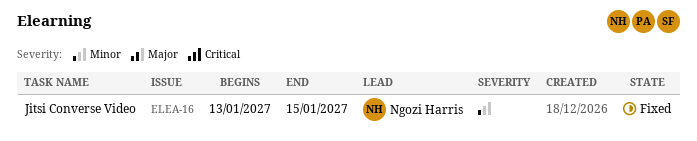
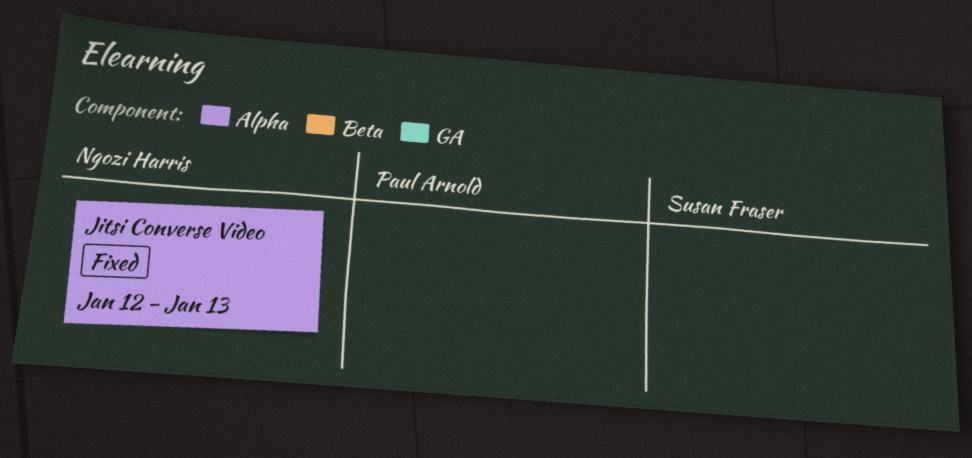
Jitsi Converse Video, start: Jan 13 -> Jan 12
Jitsi Converse Video, due: Jan 15 -> Jan 13

